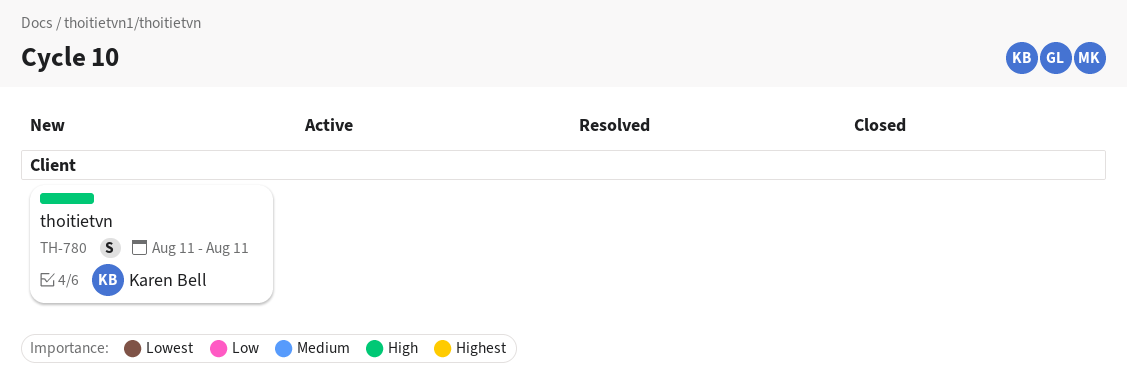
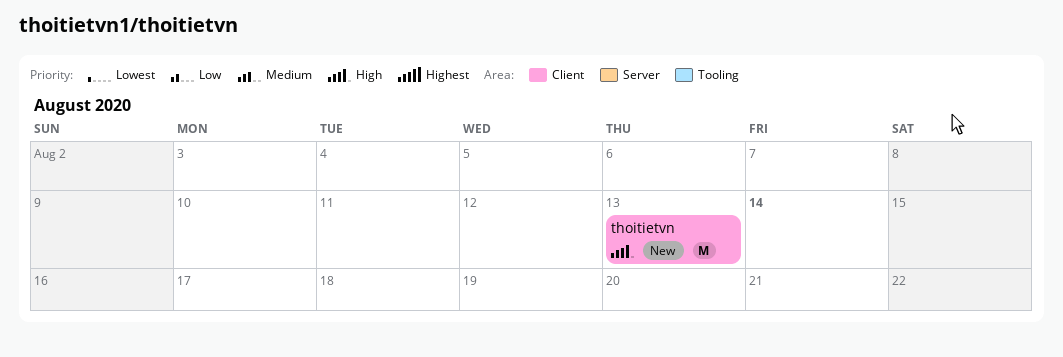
thoitietvn, estimate: S -> M
thoitietvn, due: Aug 11 -> Aug 13

